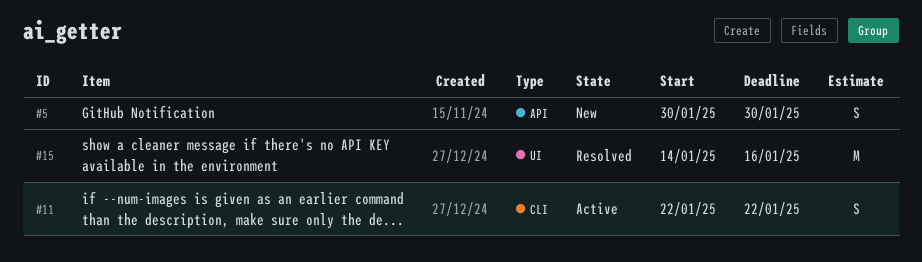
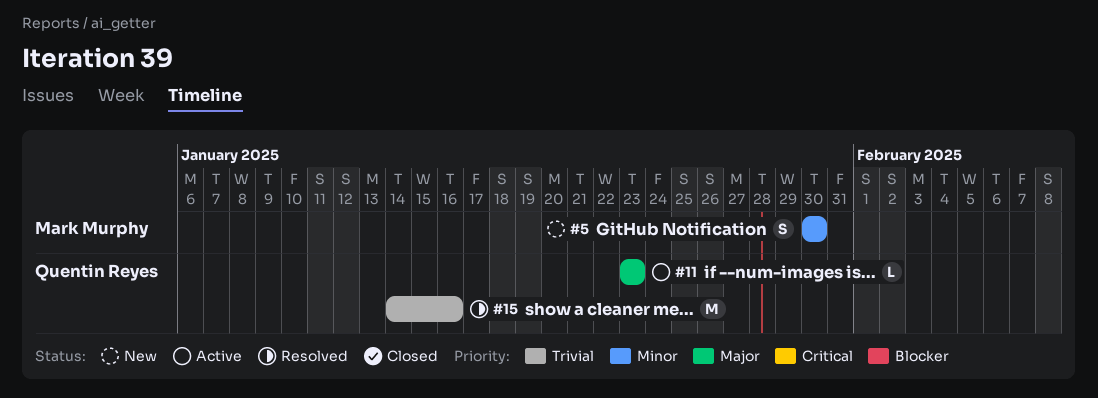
#11, estimate: S -> L
#11, start: Jan 22 -> Jan 23
#11, due: Jan 22 -> Jan 23

